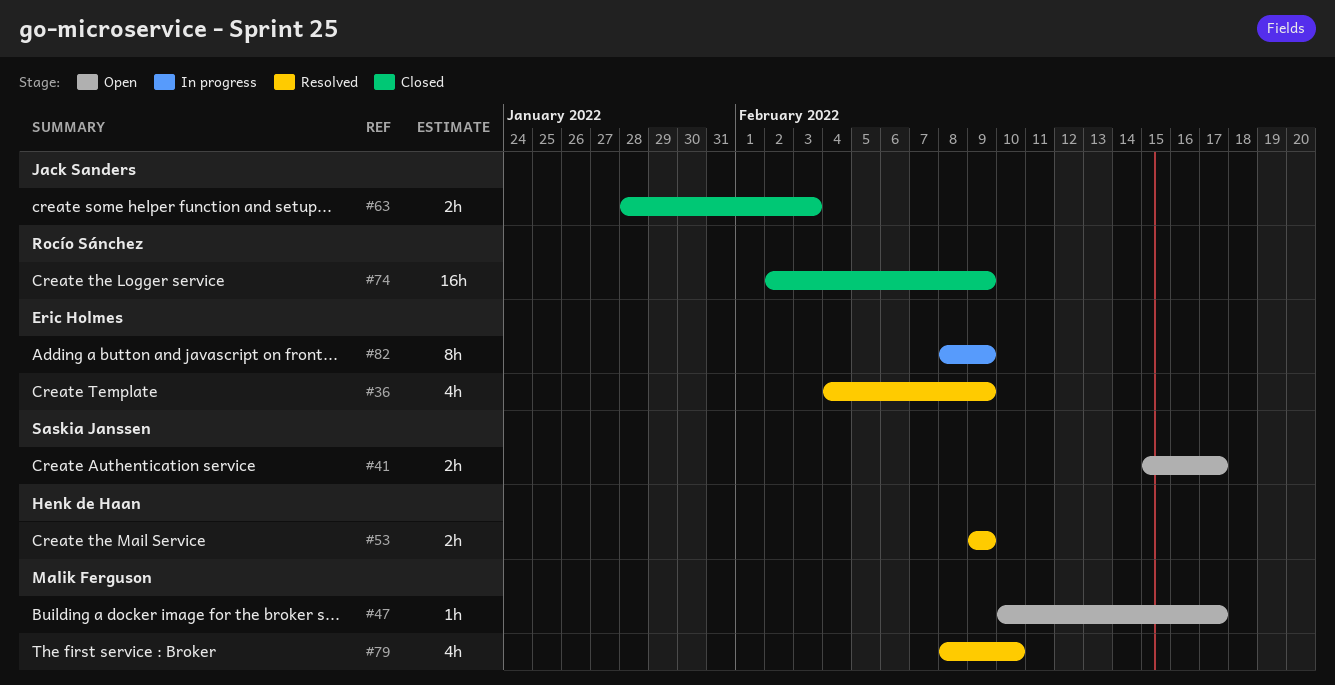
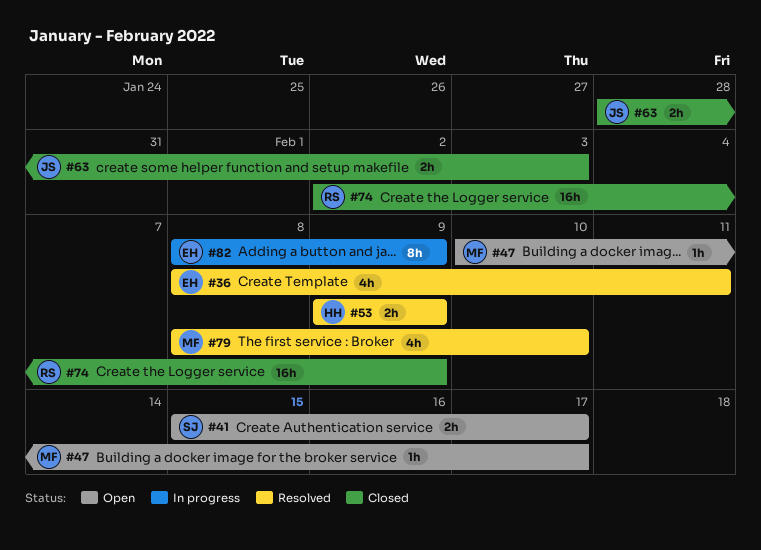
#36, start: Feb 4 -> Feb 8
#36, due: Feb 9 -> Feb 11

